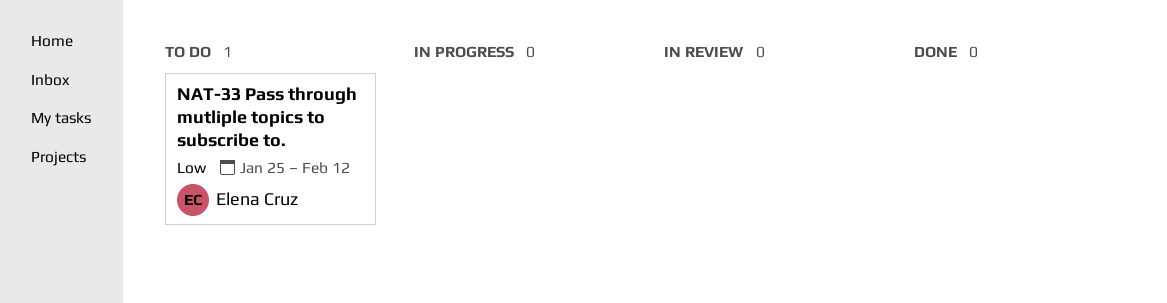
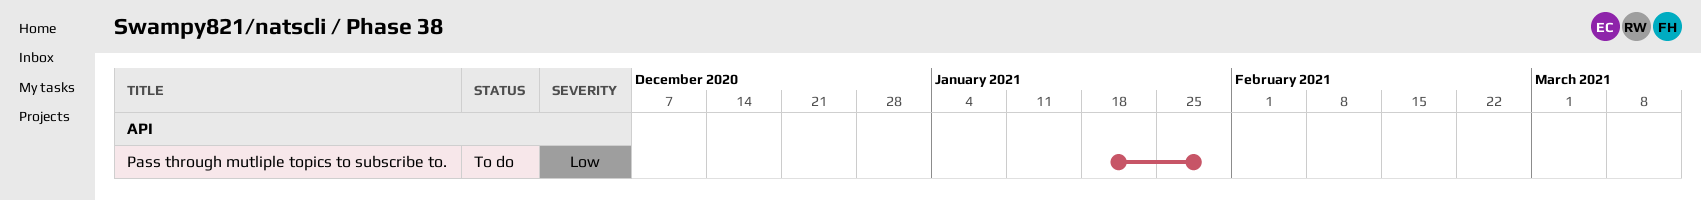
Pass through mutliple topics to subscribe to., start: Jan 25 -> Jan 18
Pass through mutliple topics to subscribe to., due: Feb 12 -> Jan 29

